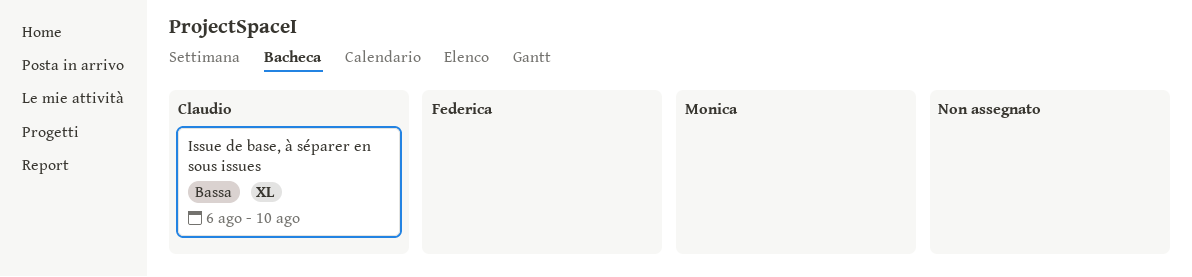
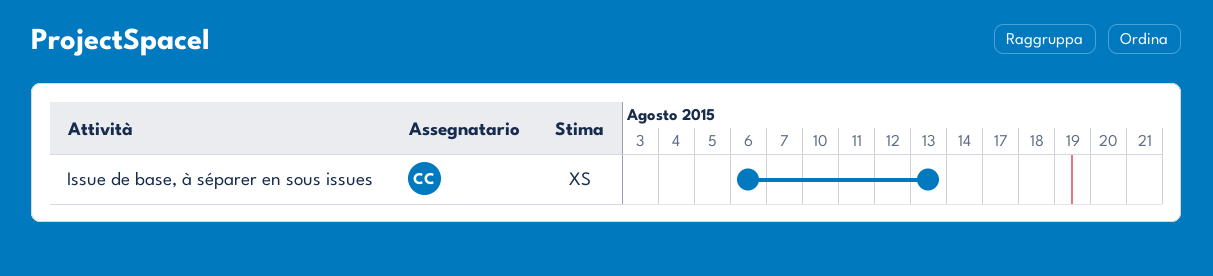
Issue de base, à séparer en sous issues, estimate: XL -> XS
Issue de base, à séparer en sous issues, due: Aug 10 -> Aug 13

